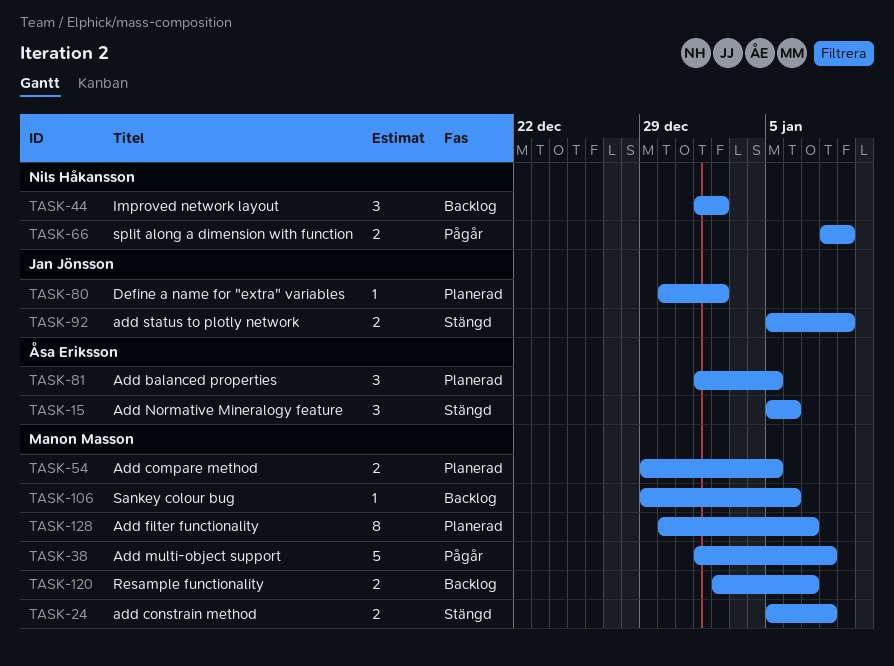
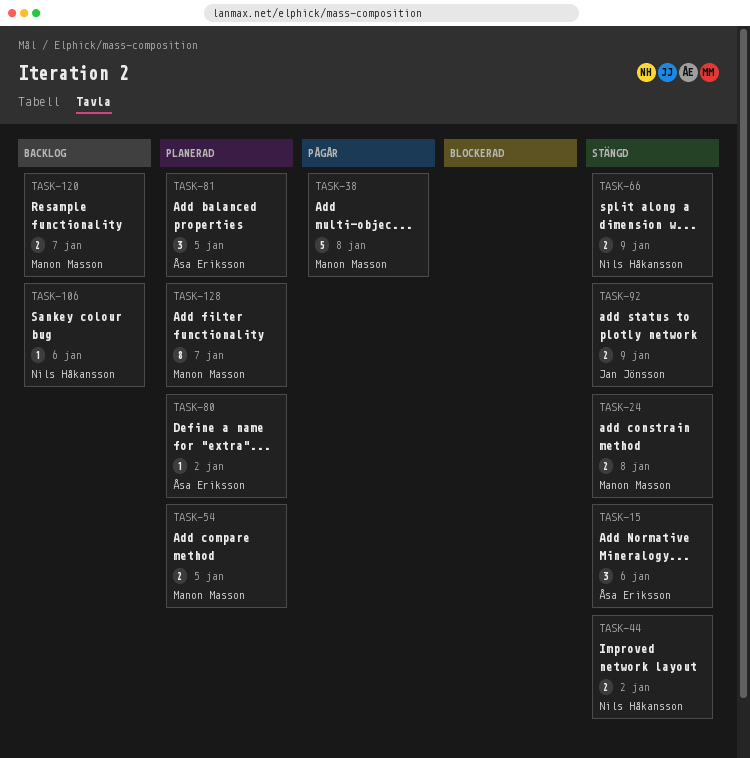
TASK-44, status: Backlog -> Stängd
TASK-44, estimate: 3 -> 2
TASK-66, status: Pågår -> Stängd
TASK-80, owner: Jan Jönsson -> Åsa Eriksson
TASK-106, owner: Manon Masson -> Nils Håkansson

